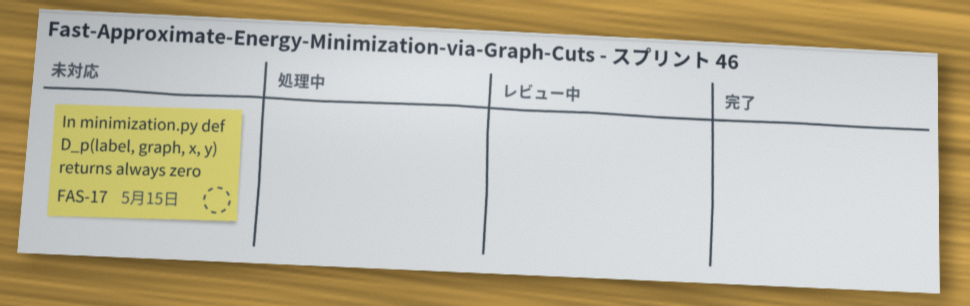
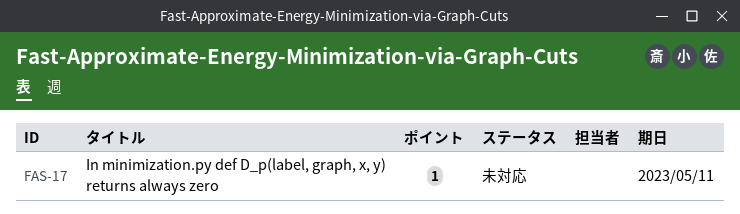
FAS-17, due: May 15 -> May 11

